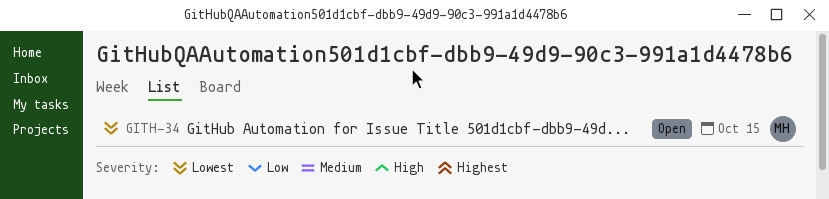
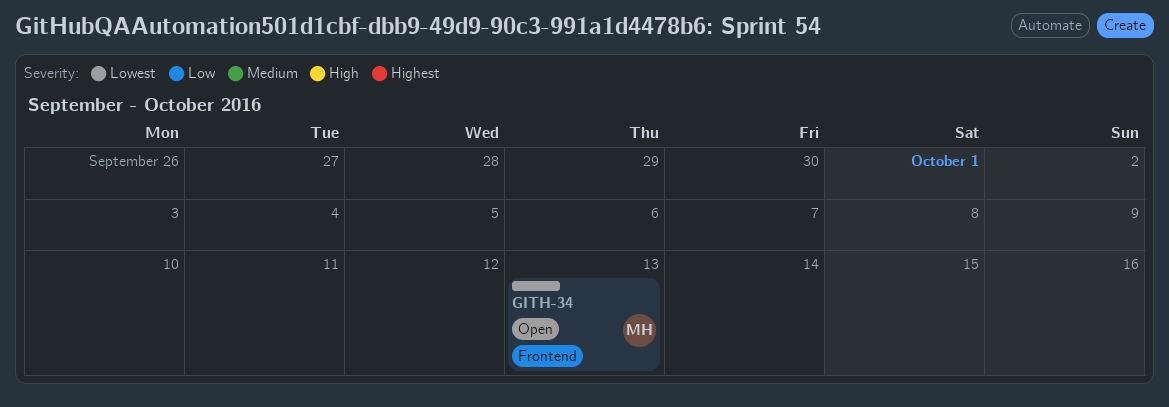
GITH-34, due: Oct 15 -> Oct 13

